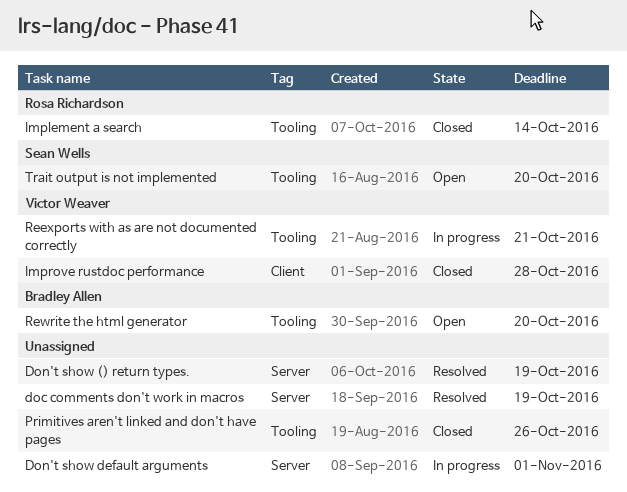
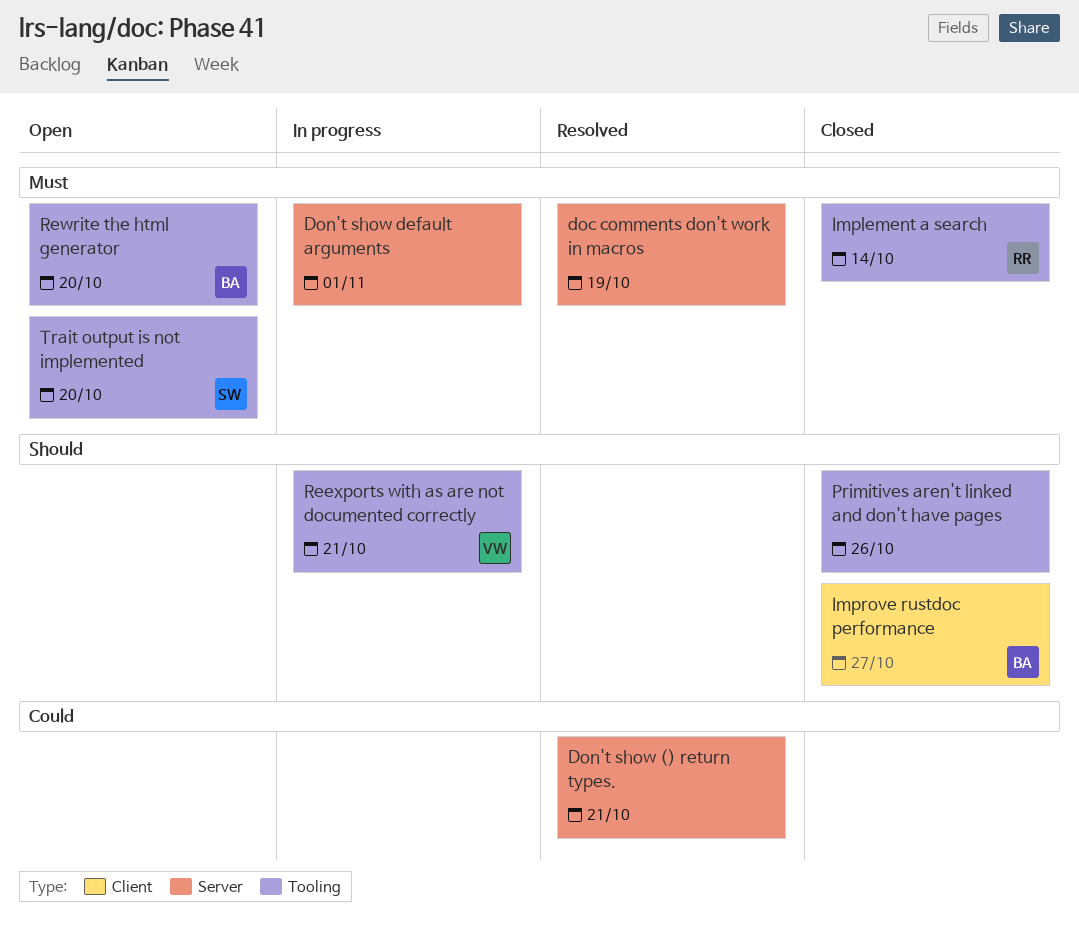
Don't show () return types., due: Oct 19 -> Oct 21
Improve rustdoc performance, owner: Victor Weaver -> Bradley Allen
Improve rustdoc performance, due: Oct 28 -> Oct 27

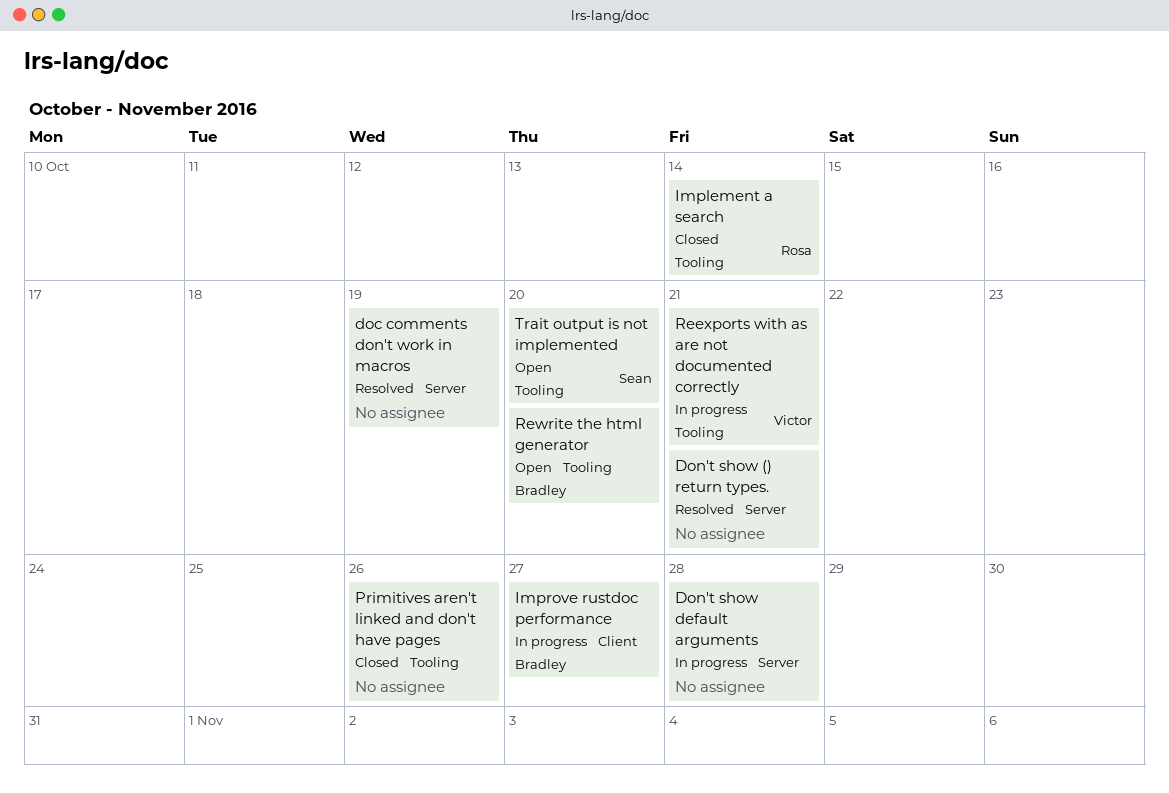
Don't show default arguments, due: Nov 1 -> Oct 28
Improve rustdoc performance, status: Closed -> In progress

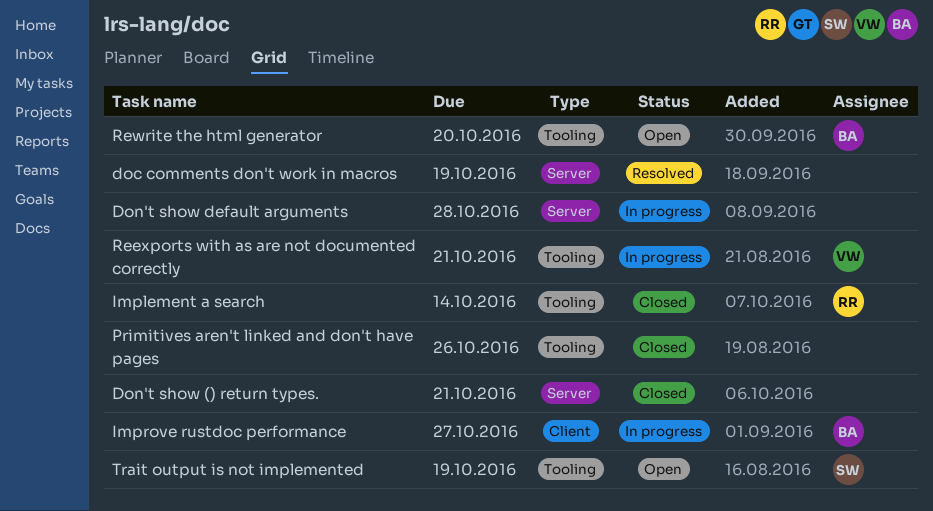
Don't show () return types., status: Resolved -> Closed
Trait output is not implemented, due: Oct 20 -> Oct 19

